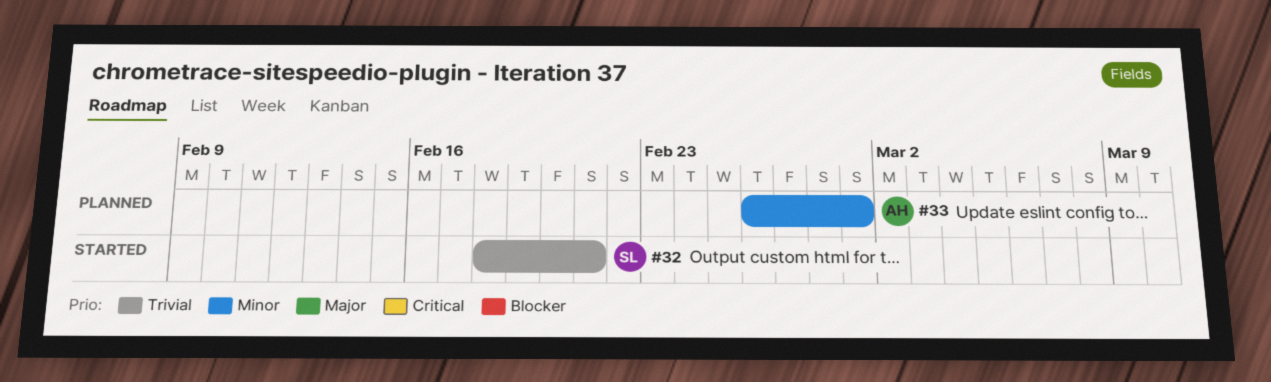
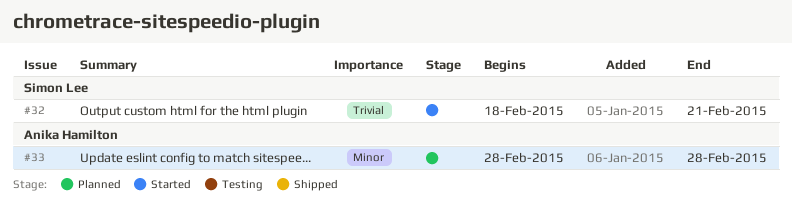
#33, start: Feb 26 -> Feb 28
#33, due: Mar 1 -> Feb 28

